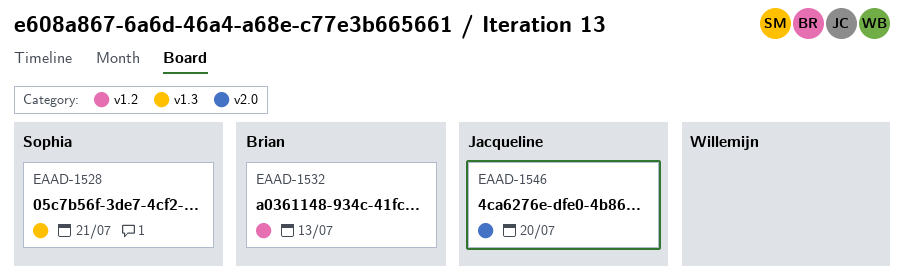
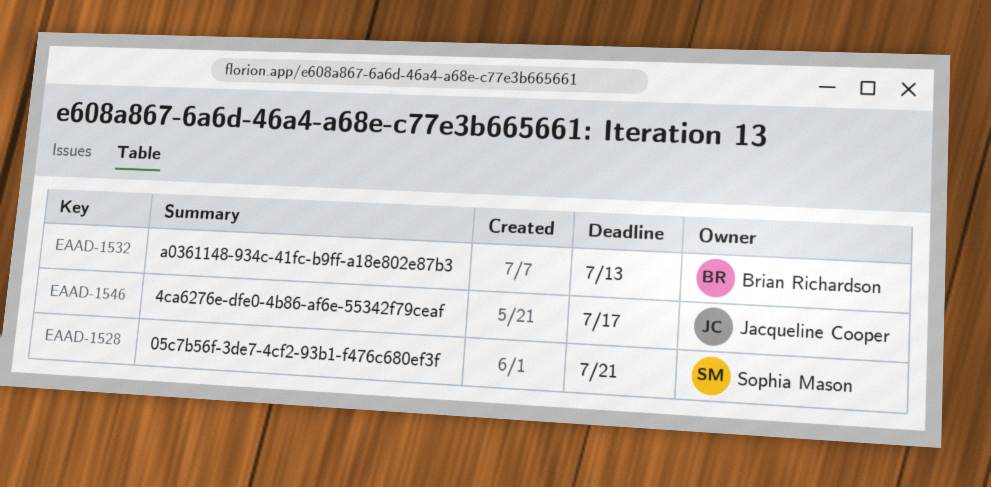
EAAD-1546, due: Jul 20 -> Jul 17

